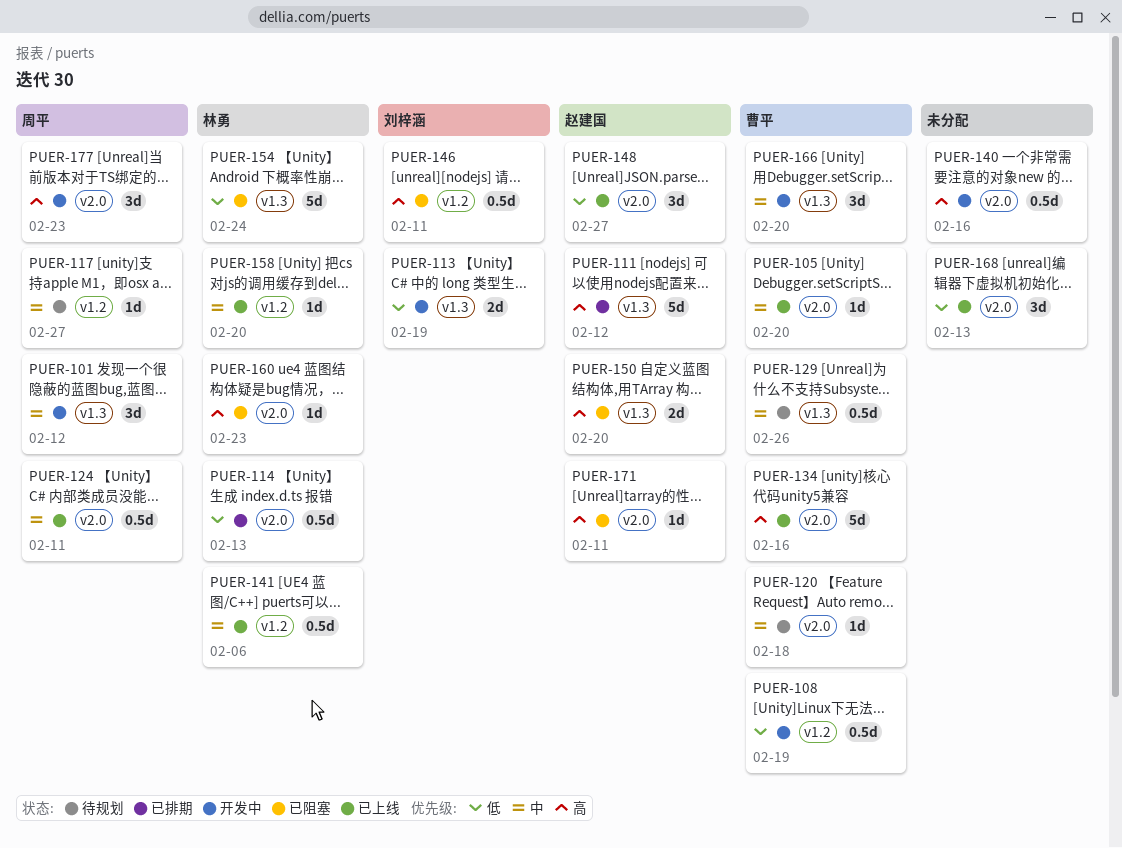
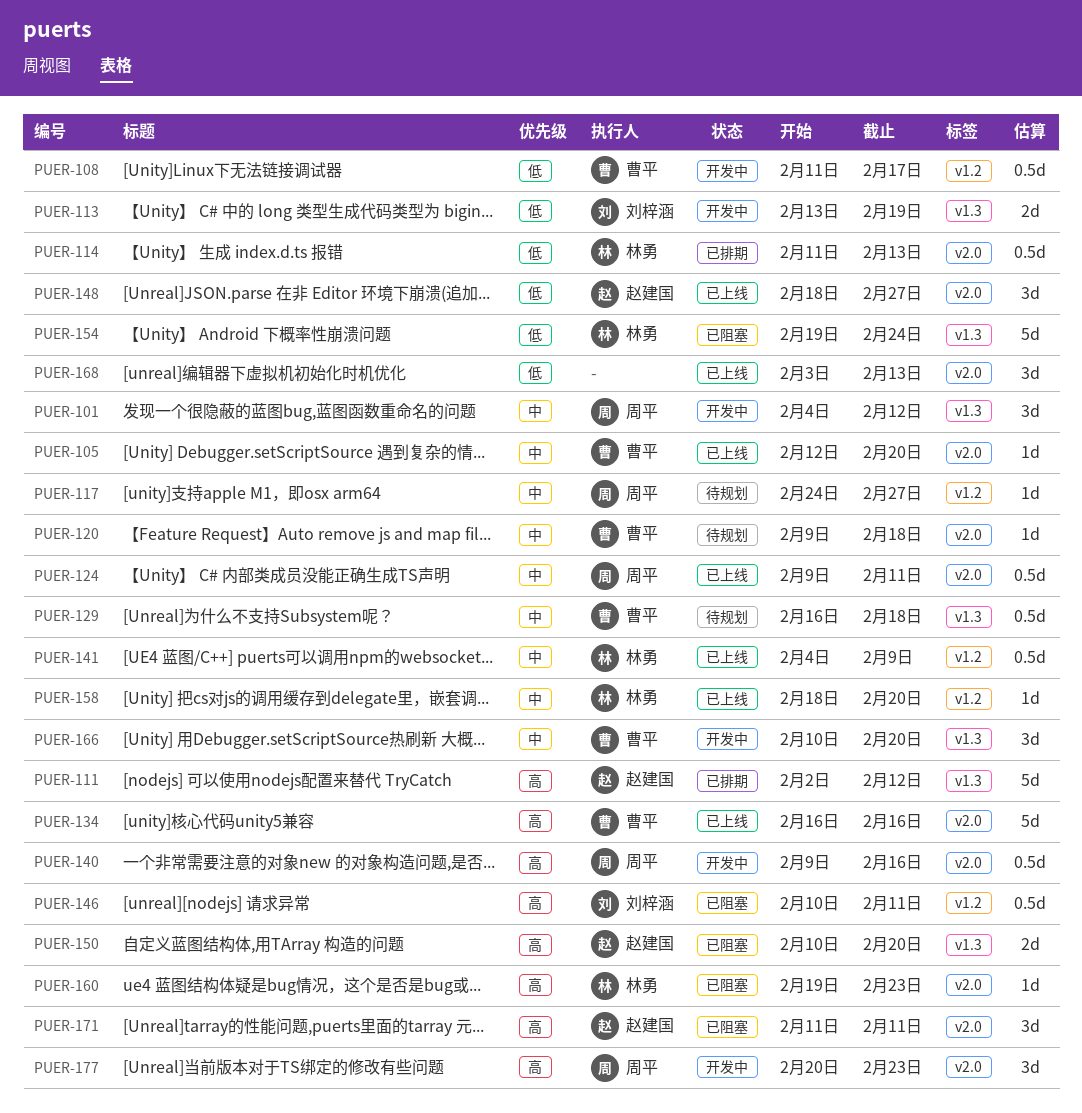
PUER-108, due: Feb 19 -> Feb 17
PUER-129, due: Feb 26 -> Feb 18
PUER-140, owner: none -> 周平
PUER-141, due: Feb 6 -> Feb 9
PUER-171, estimate: 1d -> 3d

